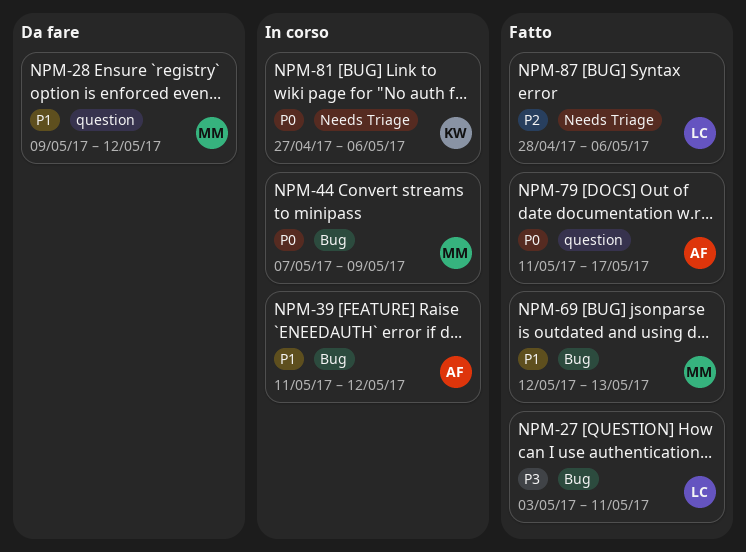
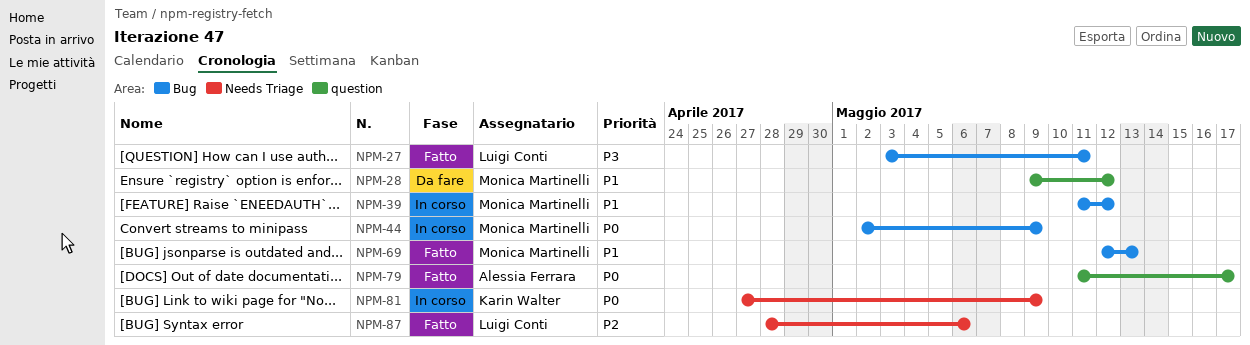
NPM-39, owner: Alessia Ferrara -> Monica Martinelli
NPM-44, start: May 7 -> May 2
NPM-81, due: May 6 -> May 9

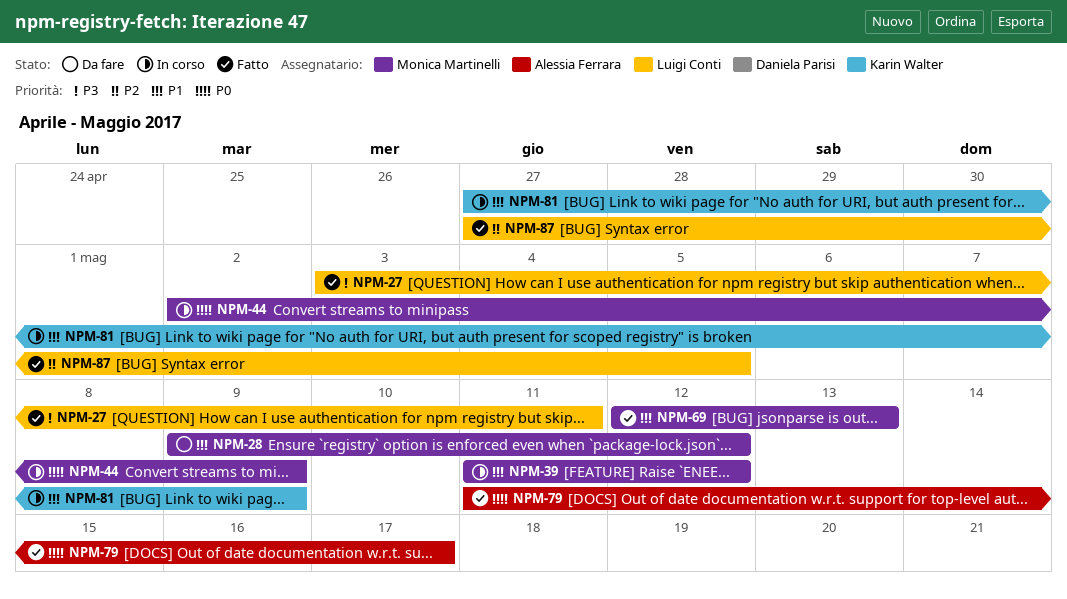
NPM-81, priority: P0 -> P1
NPM-87, start: Apr 28 -> Apr 27
NPM-87, due: May 6 -> May 5

